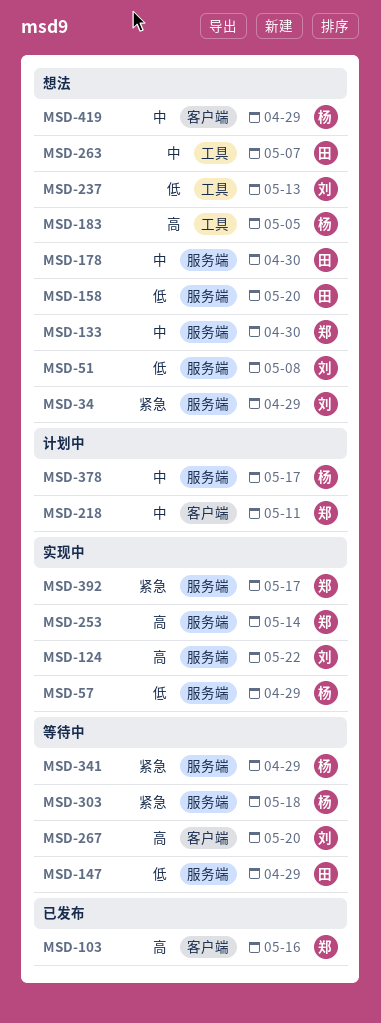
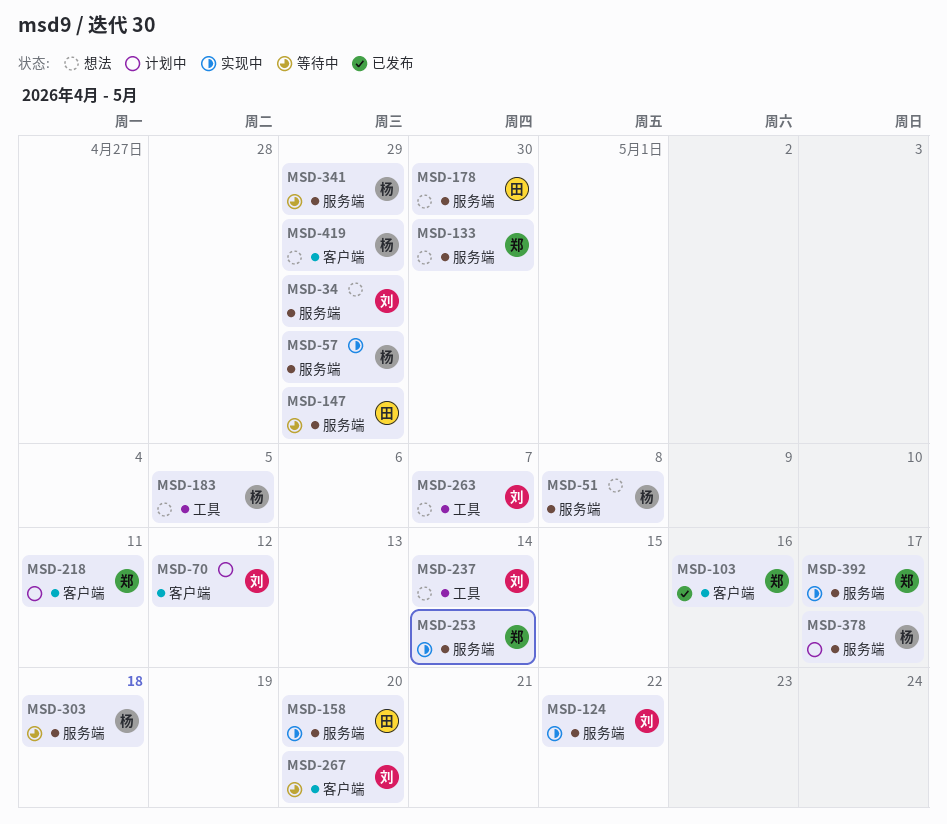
MSD-51, owner: 刘 -> 杨
MSD-70: none -> present
MSD-158, status: 想法 -> 实现中
MSD-237, due: May 13 -> May 14
MSD-263, owner: 田 -> 刘

